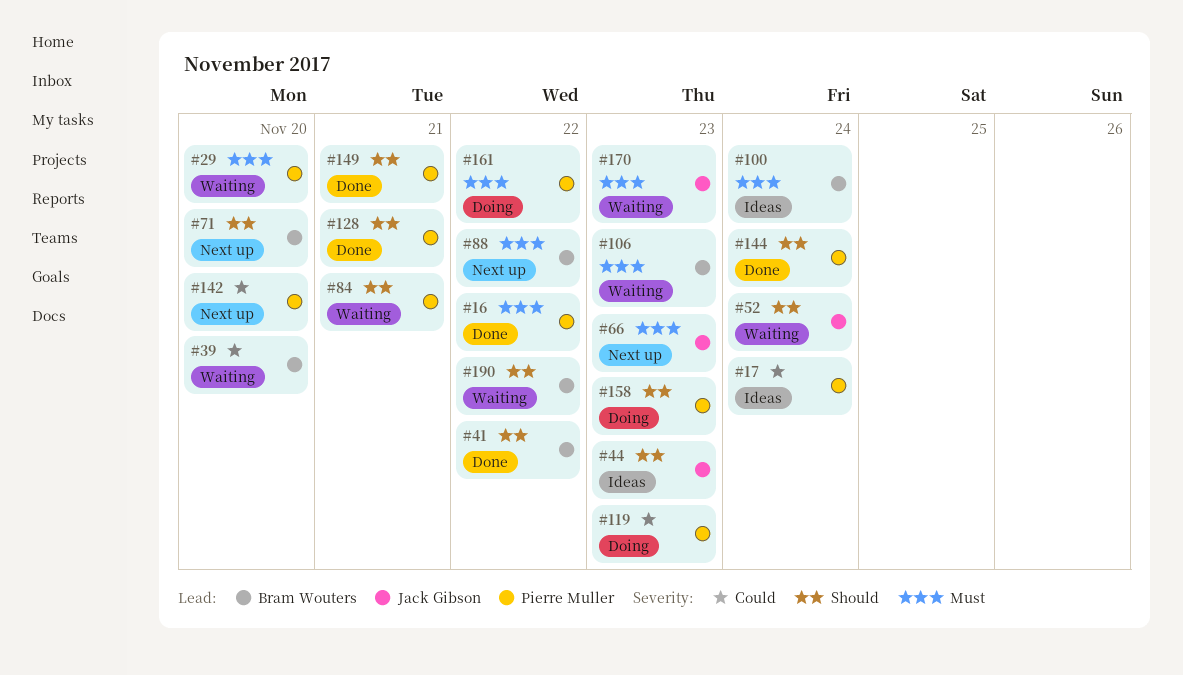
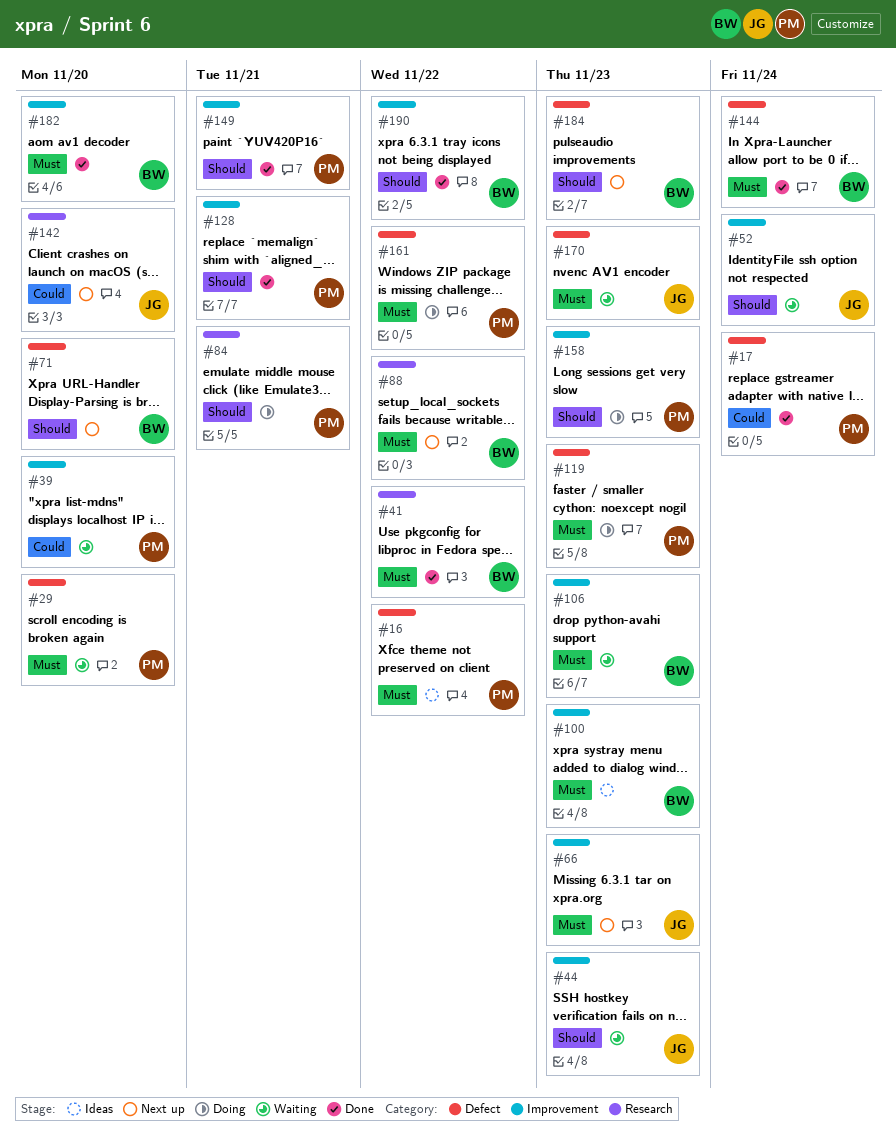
#16, status: Done -> Ideas
#17, status: Ideas -> Done
#39, owner: Bram Wouters -> Pierre Muller
#41, priority: Should -> Must
#44, status: Ideas -> Waiting
#84, status: Waiting -> Doing
#100, due: Nov 24 -> Nov 23
#119, priority: Could -> Must
#142, owner: Pierre Muller -> Jack Gibson
#144, owner: Pierre Muller -> Bram Wouters
#144, priority: Should -> Must
#182: none -> present
#184: none -> present
#190, status: Waiting -> Done

